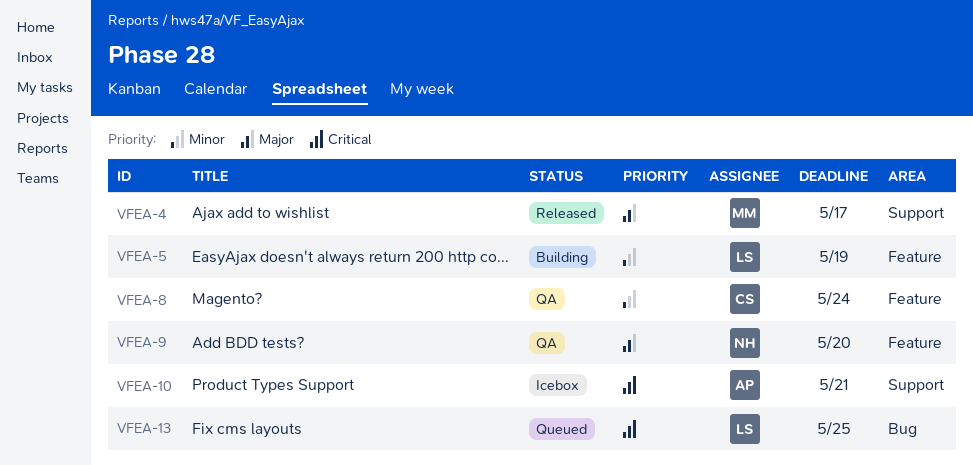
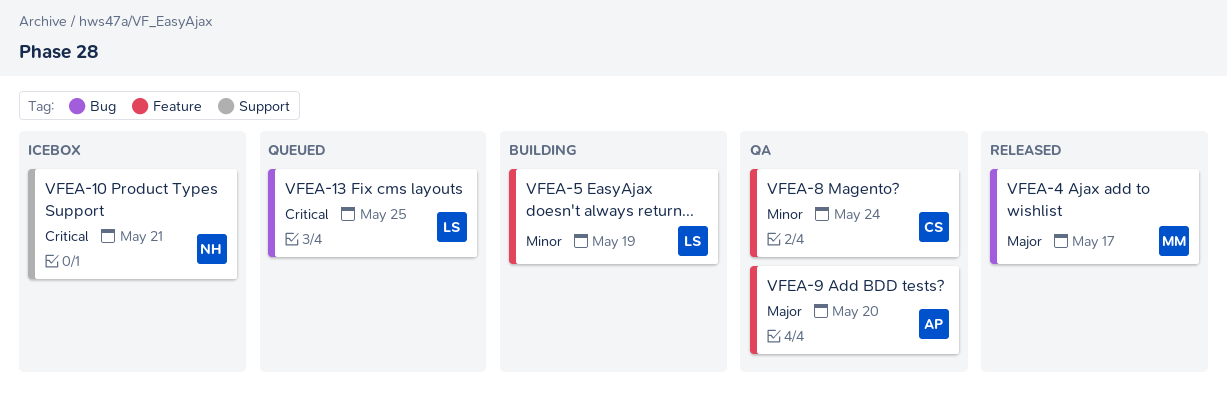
VFEA-4, label: Support -> Bug
VFEA-9, owner: NH -> AP
VFEA-10, owner: AP -> NH

